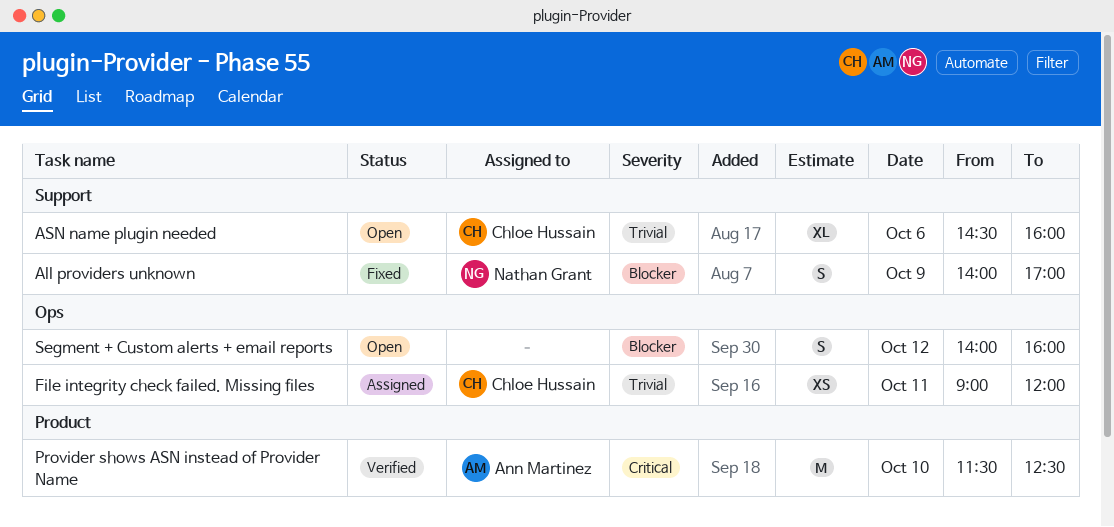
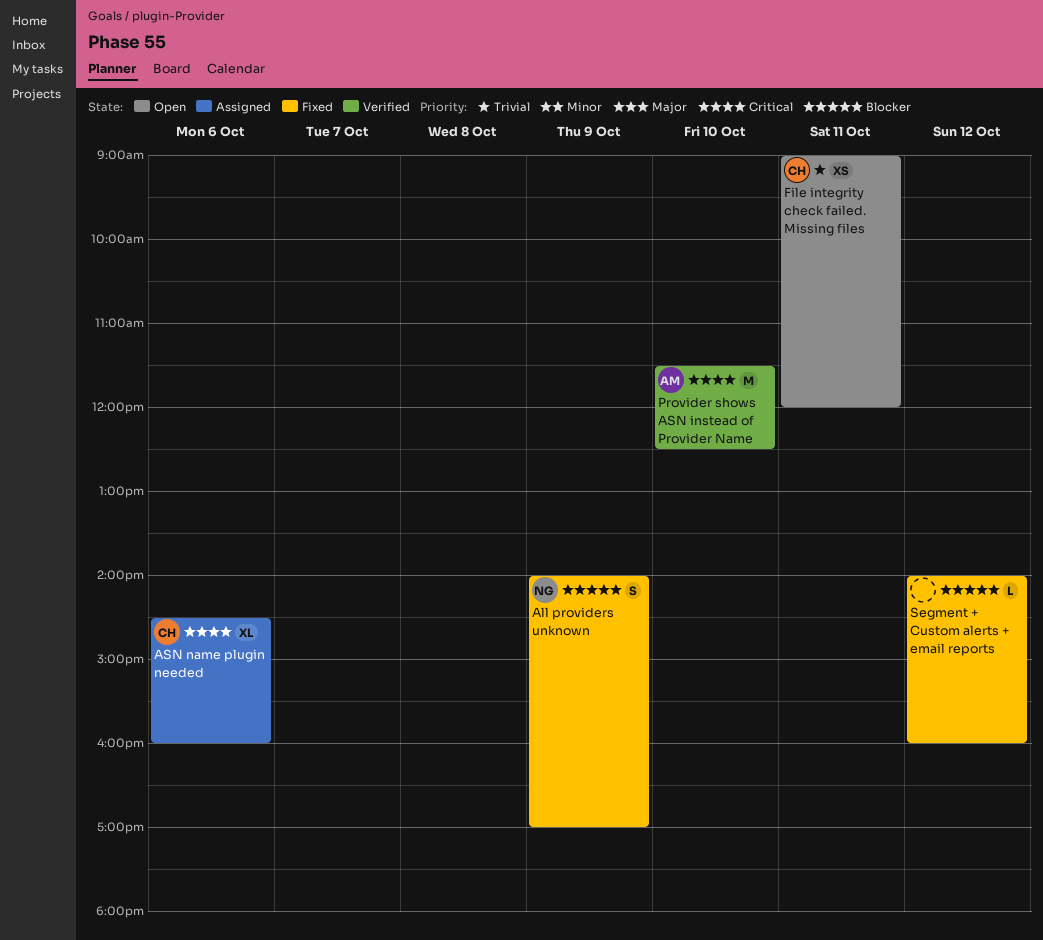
ASN name plugin needed, status: Open -> Assigned
ASN name plugin needed, priority: Trivial -> Critical
File integrity check failed. Missing files, status: Assigned -> Open
Segment + Custom alerts + email reports, status: Open -> Fixed
Segment + Custom alerts + email reports, estimate: S -> L

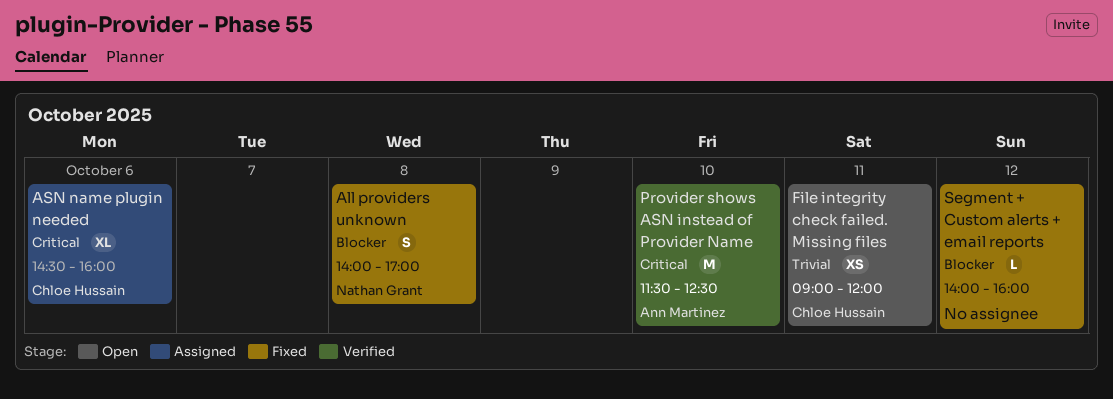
All providers unknown, day: Oct 9 -> Oct 8

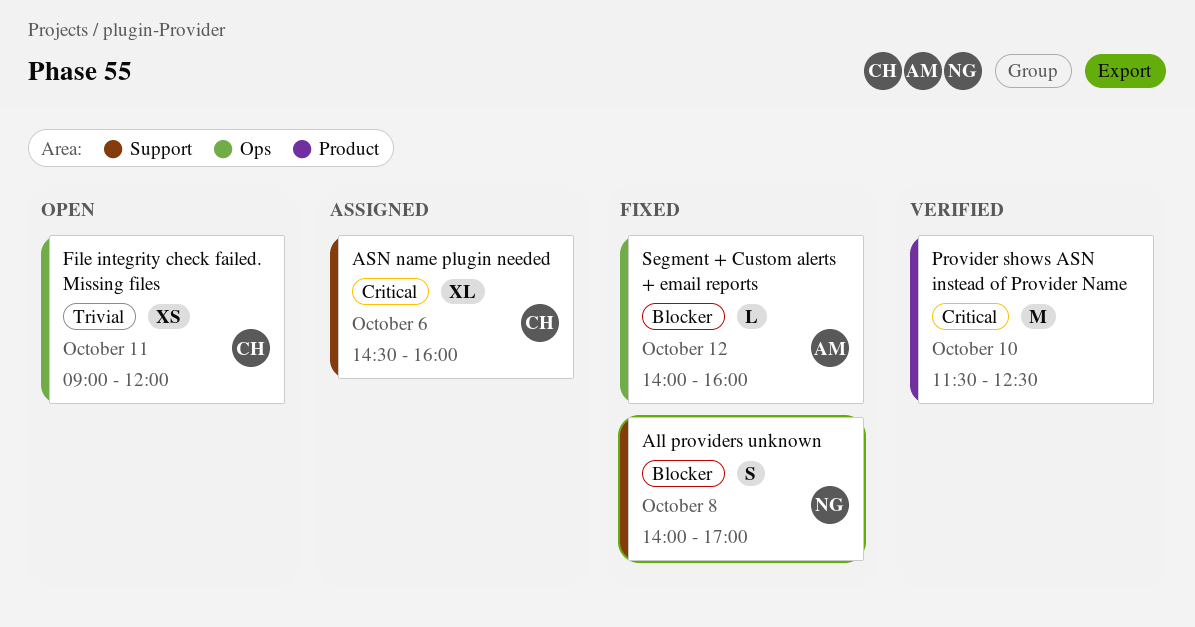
Provider shows ASN instead of Provider Name, owner: Ann Martinez -> none
Segment + Custom alerts + email reports, owner: none -> Ann Martinez

